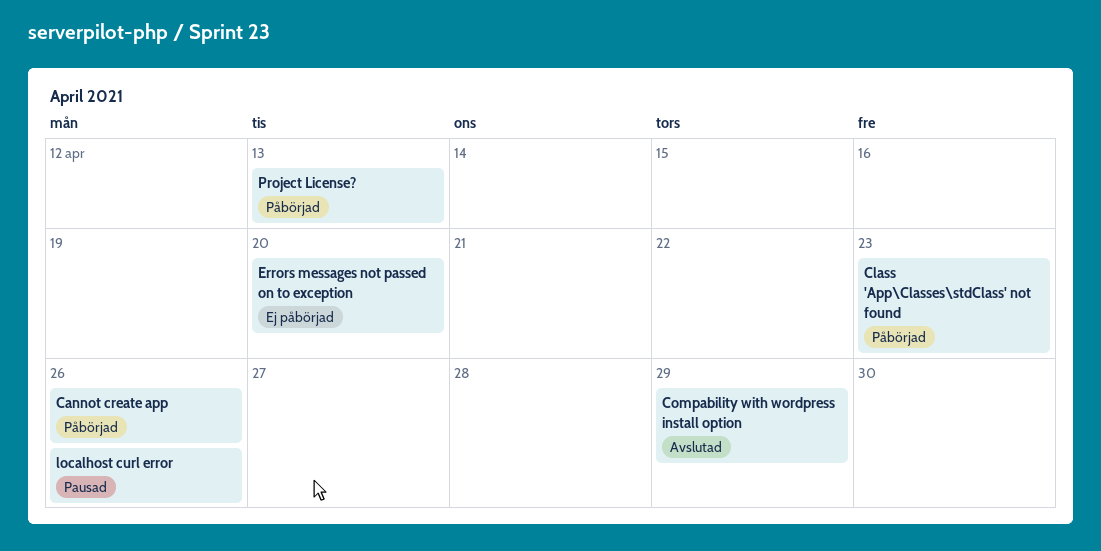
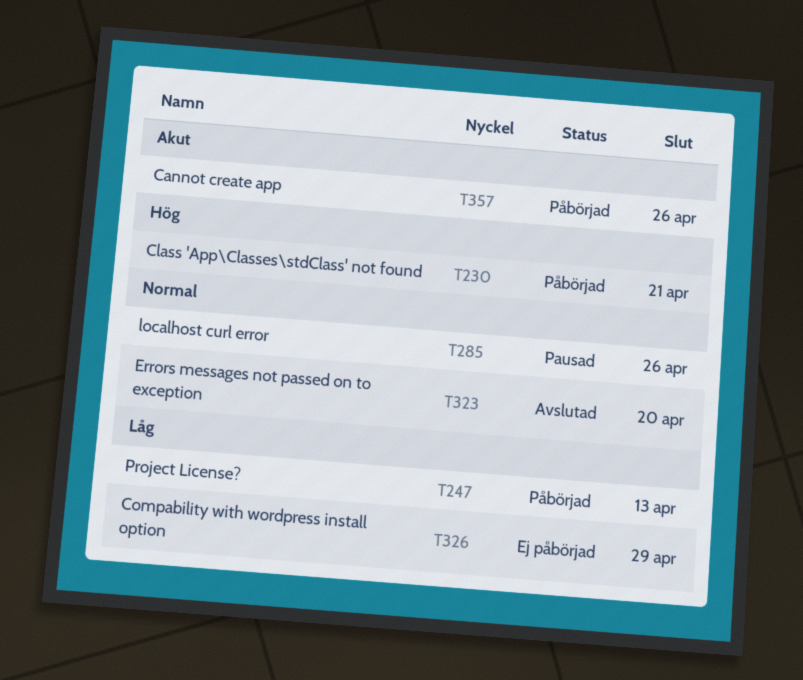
Class 'App\Classes\stdClass' not found, due: Apr 23 -> Apr 21
Compability with wordpress install option, status: Avslutad -> Ej påbörjad
Errors messages not passed on to exception, status: Ej påbörjad -> Avslutad

